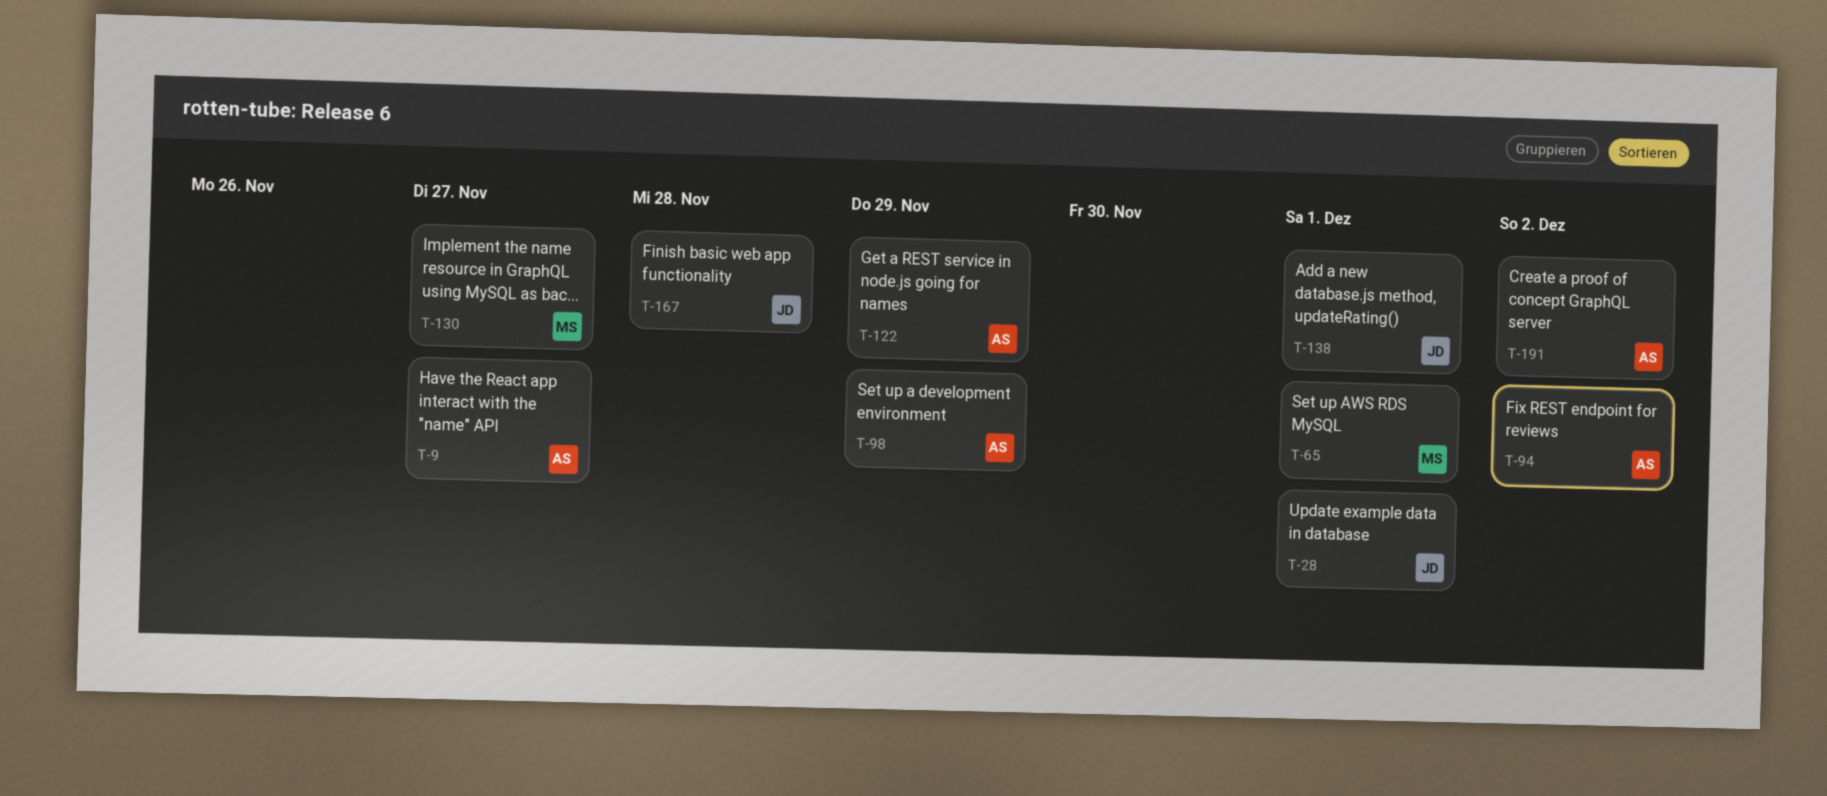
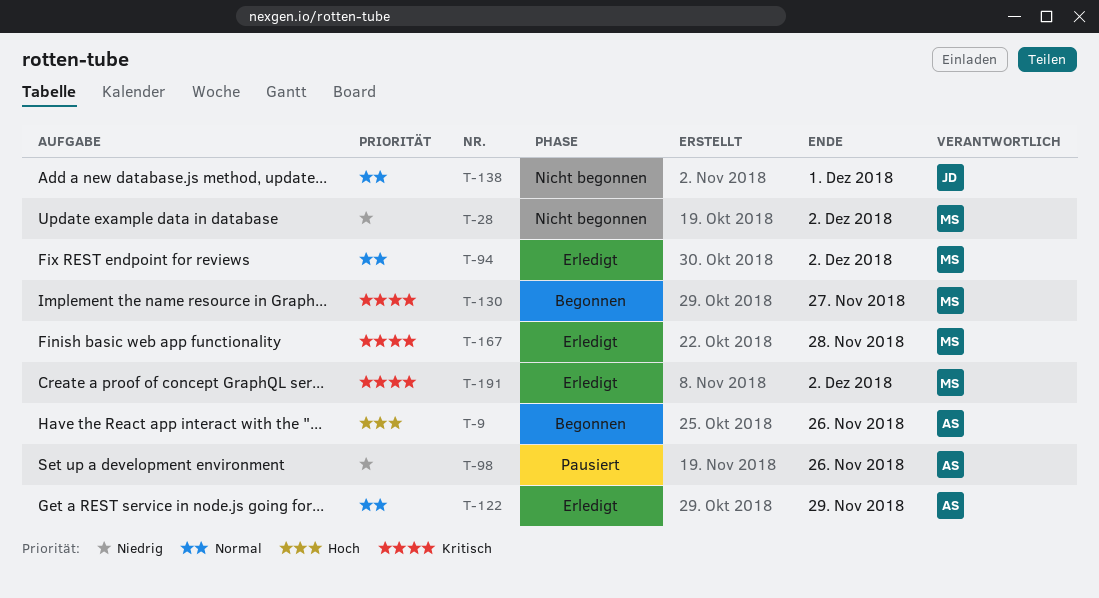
T-9, due: Nov 27 -> Nov 26
T-28, owner: JD -> MS
T-28, due: Dec 1 -> Dec 2
T-65: present -> none
T-94, owner: AS -> MS
T-98, due: Nov 29 -> Nov 26
T-167, owner: JD -> MS
T-191, owner: AS -> MS

